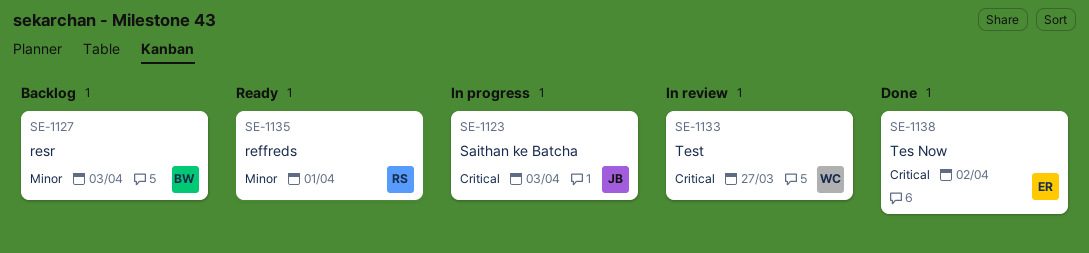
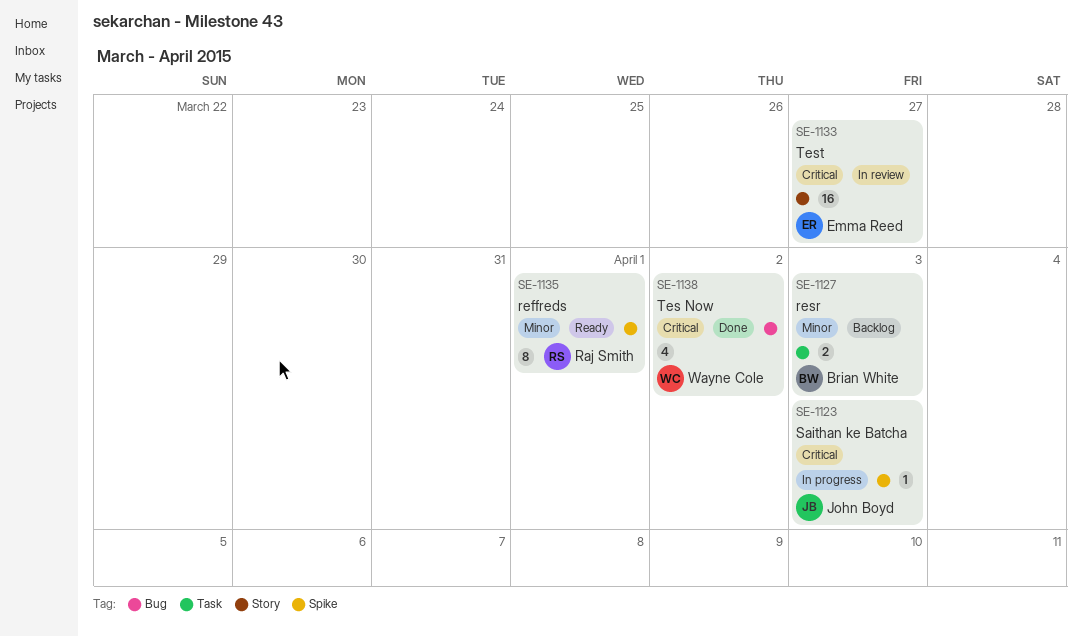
SE-1133, owner: Wayne Cole -> Emma Reed
SE-1138, owner: Emma Reed -> Wayne Cole

